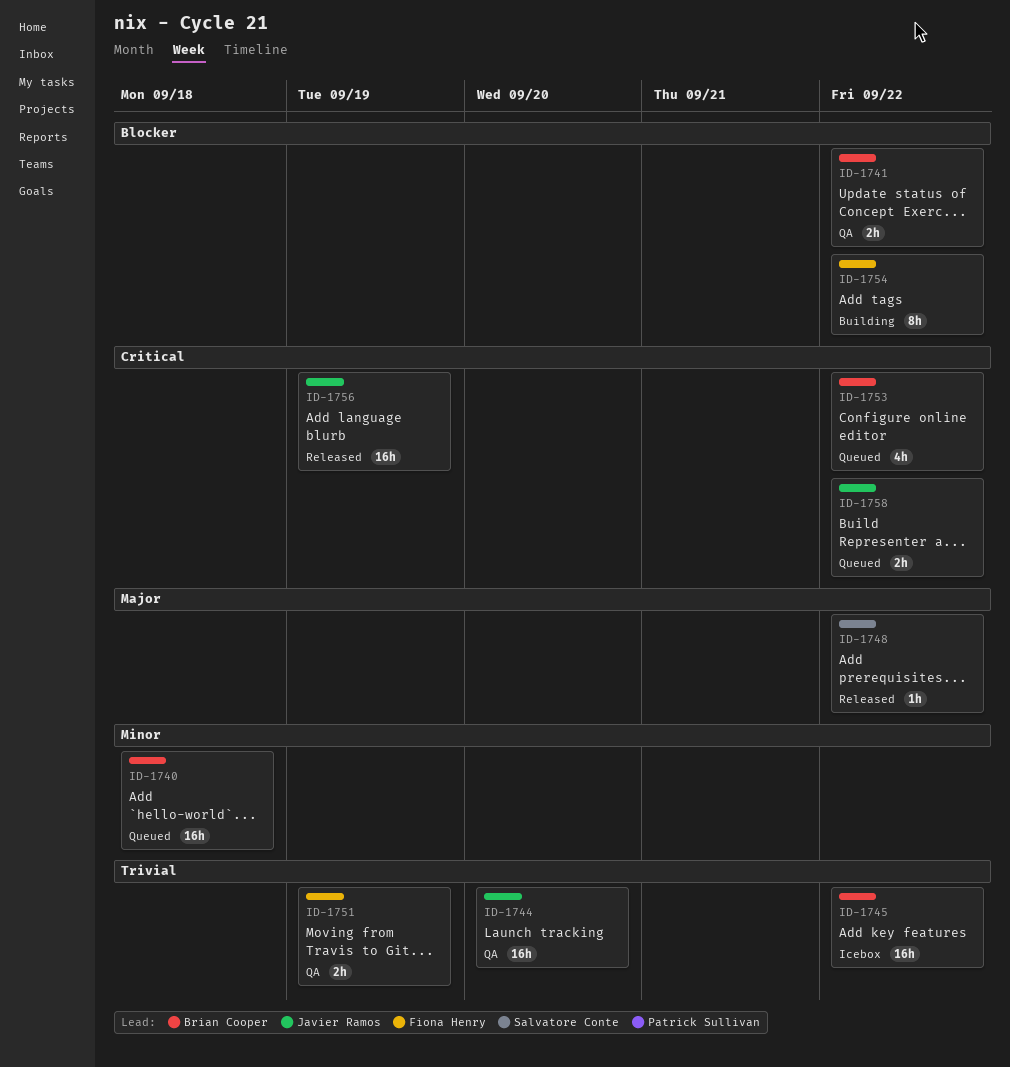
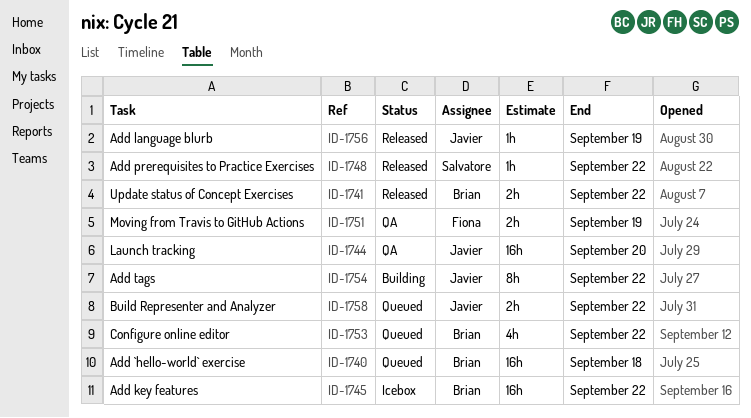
ID-1741, status: QA -> Released
ID-1754, owner: Fiona Henry -> Javier Ramos
ID-1756, estimate: 16h -> 1h

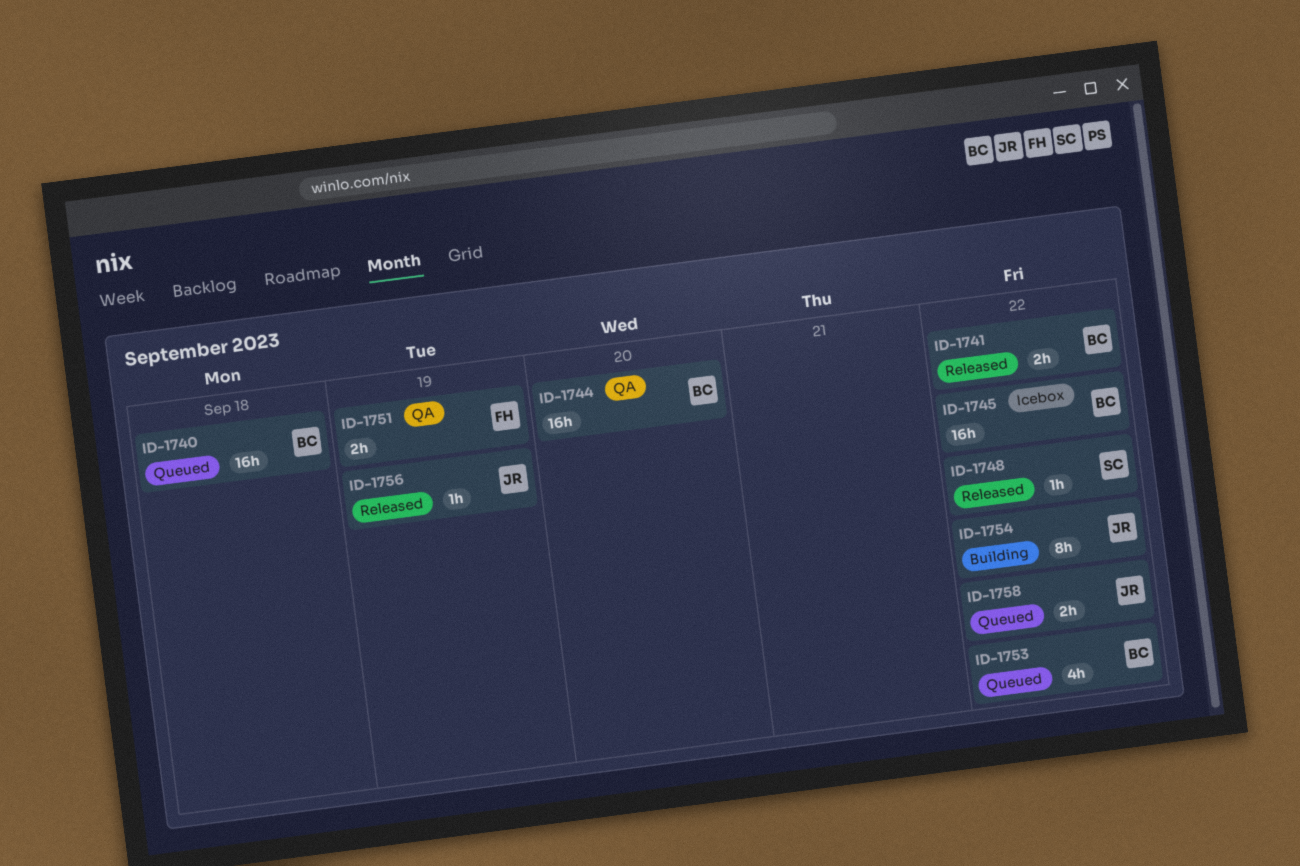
ID-1744, owner: Javier -> Brian

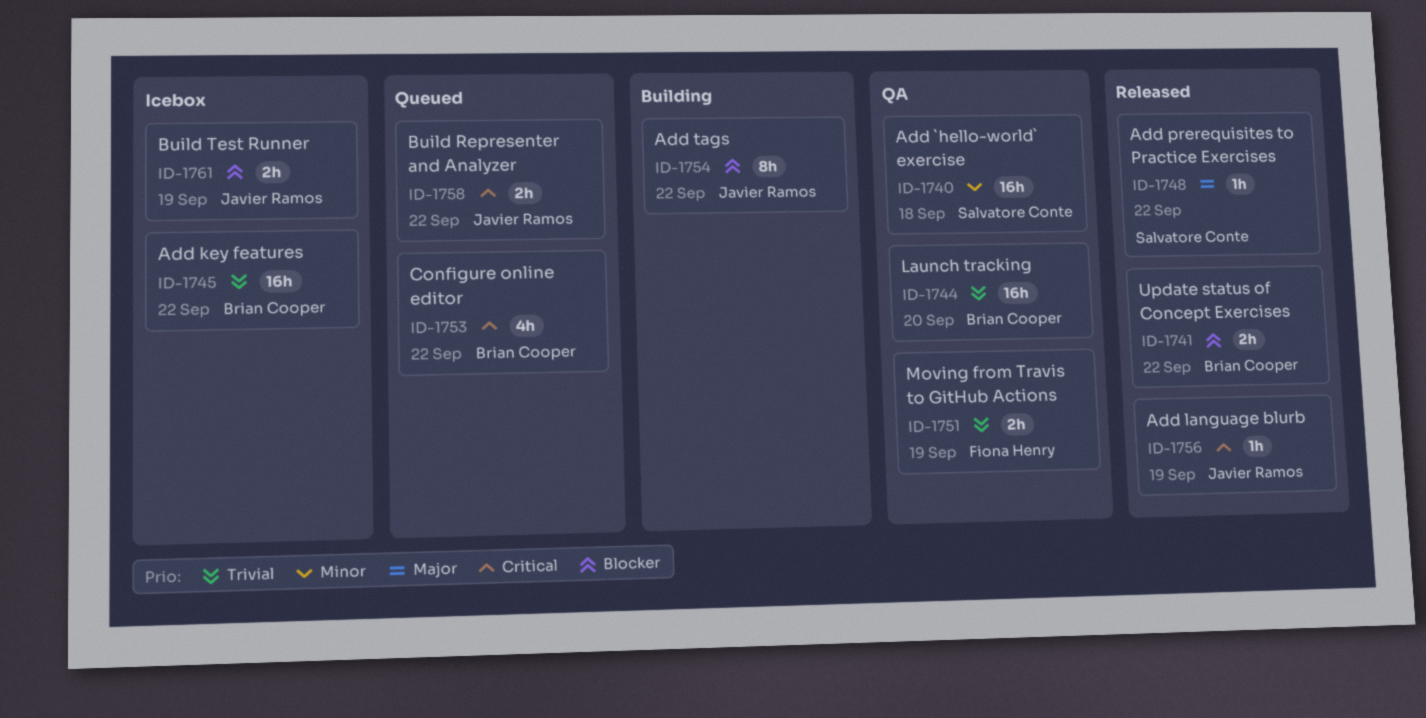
ID-1740, status: Queued -> QA
ID-1740, owner: Brian Cooper -> Salvatore Conte
ID-1761: none -> present

